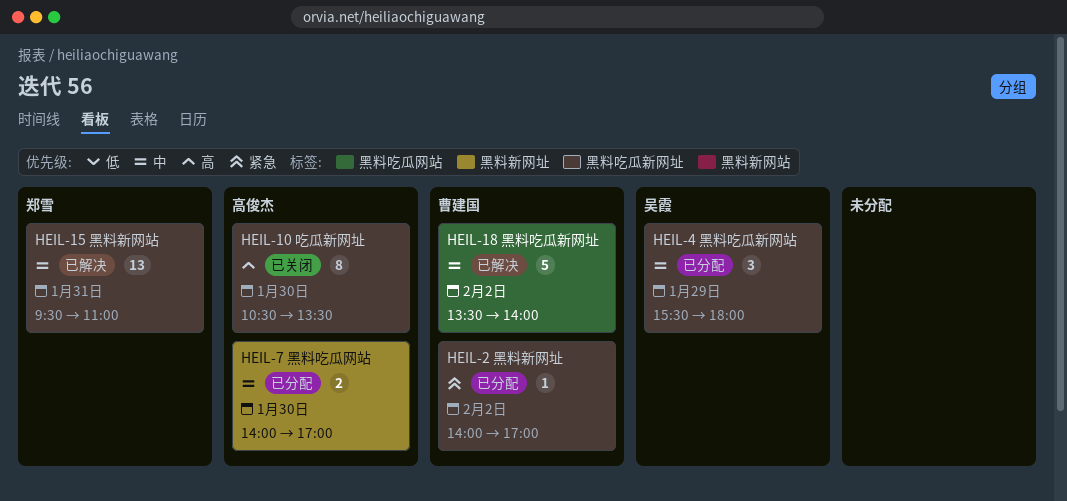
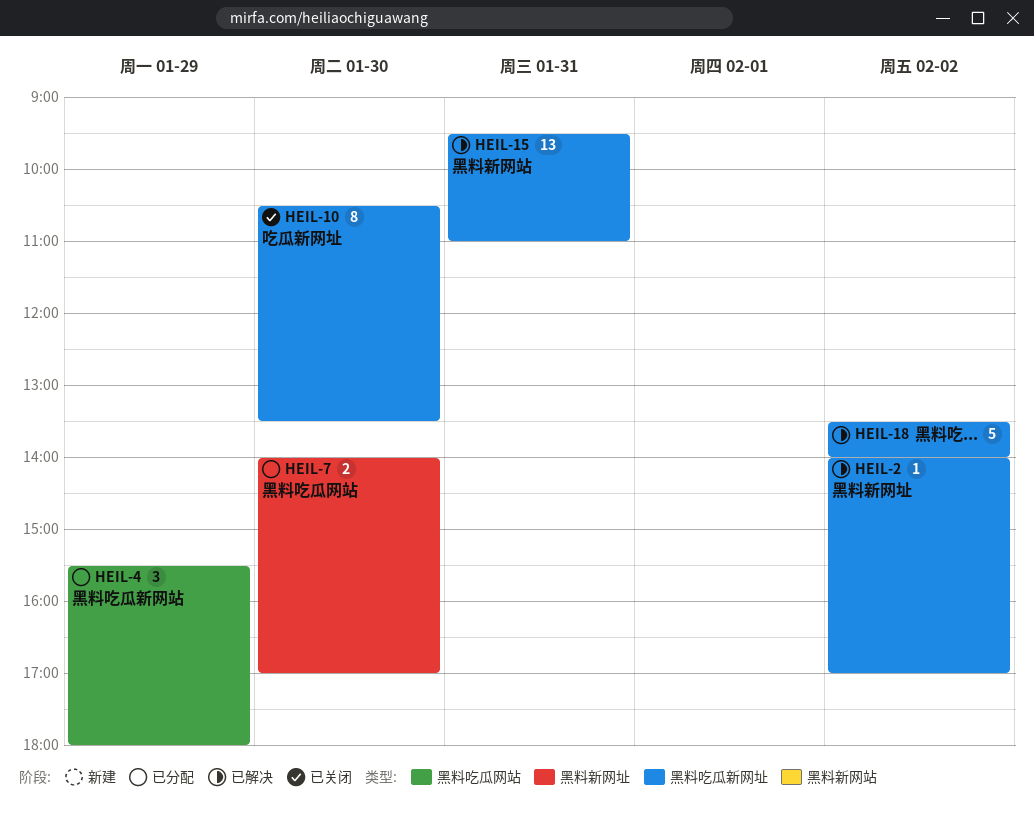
HEIL-2, status: 已分配 -> 已解决
HEIL-4, label: 黑料吃瓜新网址 -> 黑料吃瓜网站
HEIL-18, label: 黑料吃瓜网站 -> 黑料吃瓜新网址

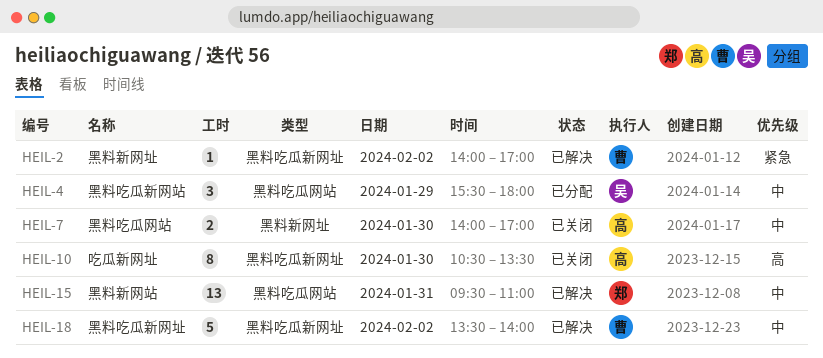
HEIL-7, status: 已分配 -> 已关闭
HEIL-15, label: 黑料吃瓜新网址 -> 黑料吃瓜网站

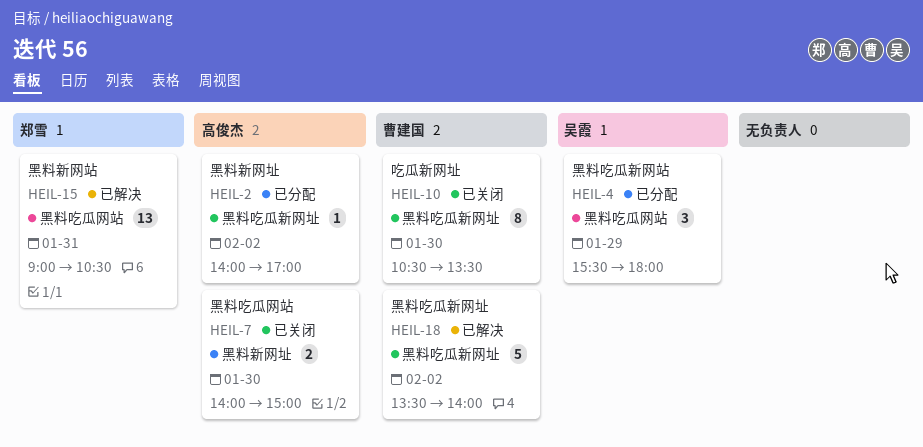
HEIL-2, status: 已解决 -> 已分配
HEIL-2, owner: 曹建国 -> 高俊杰
HEIL-7, ends: 17:00 -> 15:00
HEIL-10, owner: 高俊杰 -> 曹建国
HEIL-15, begins: 09:30 -> 09:00
HEIL-15, ends: 11:00 -> 10:30

